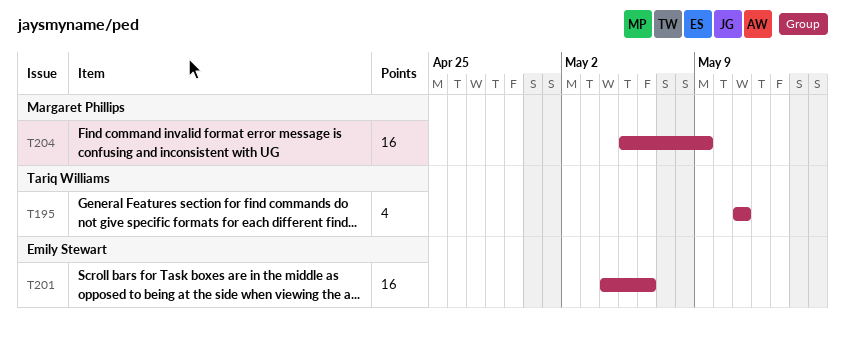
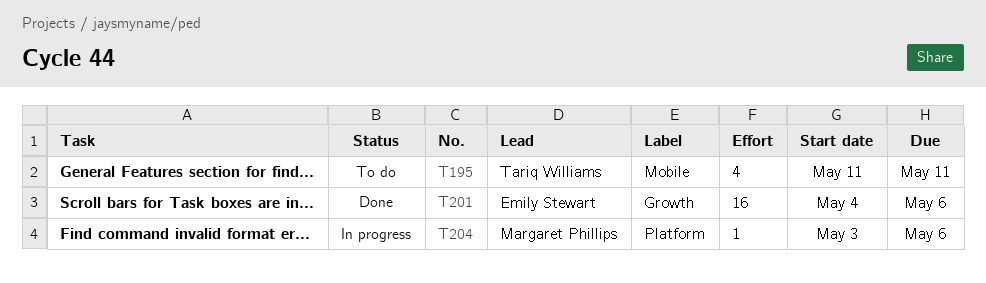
T204, estimate: 16 -> 1
T204, start: May 5 -> May 3
T204, due: May 9 -> May 6

